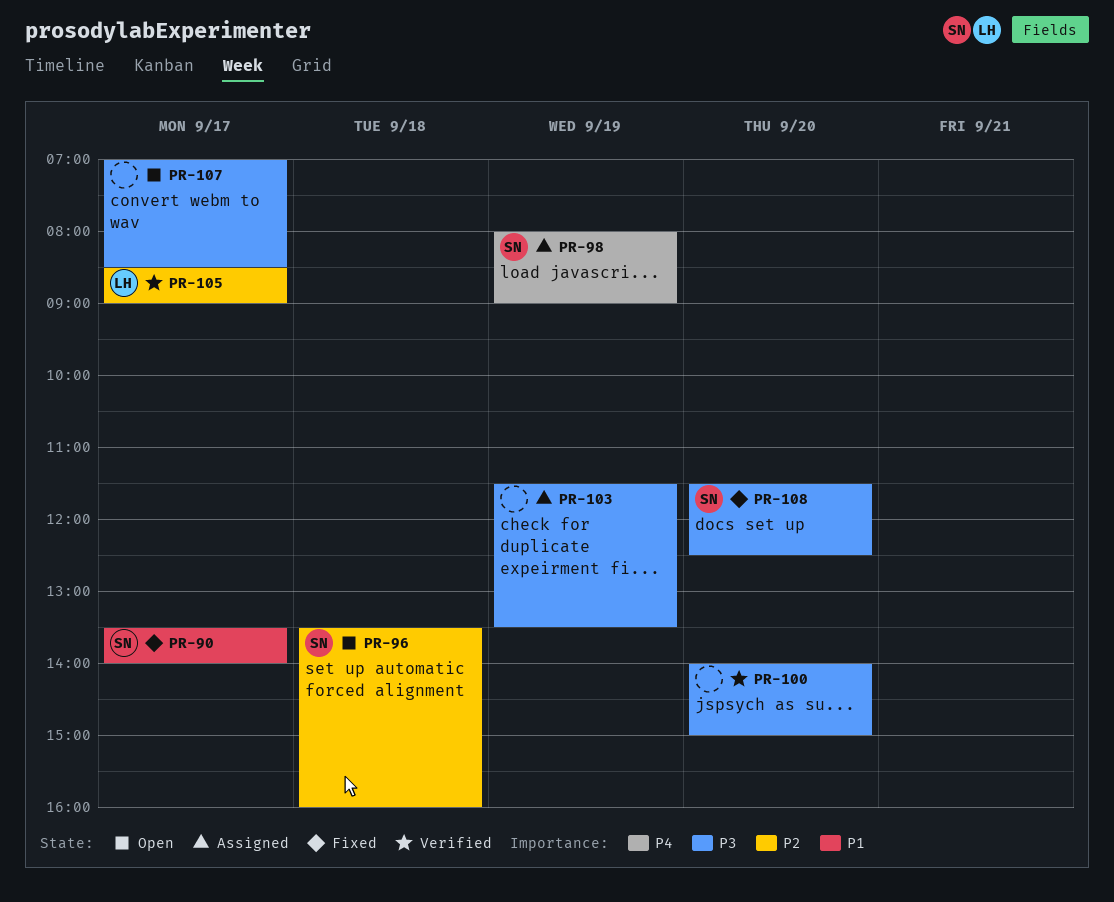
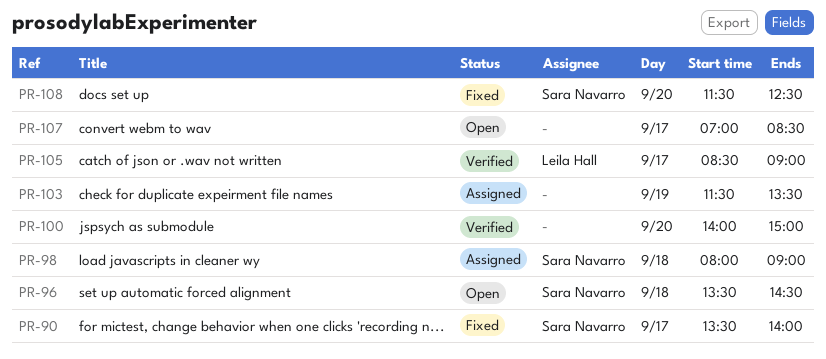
PR-96, ends: 16:00 -> 14:30
PR-98, day: Sep 19 -> Sep 18

